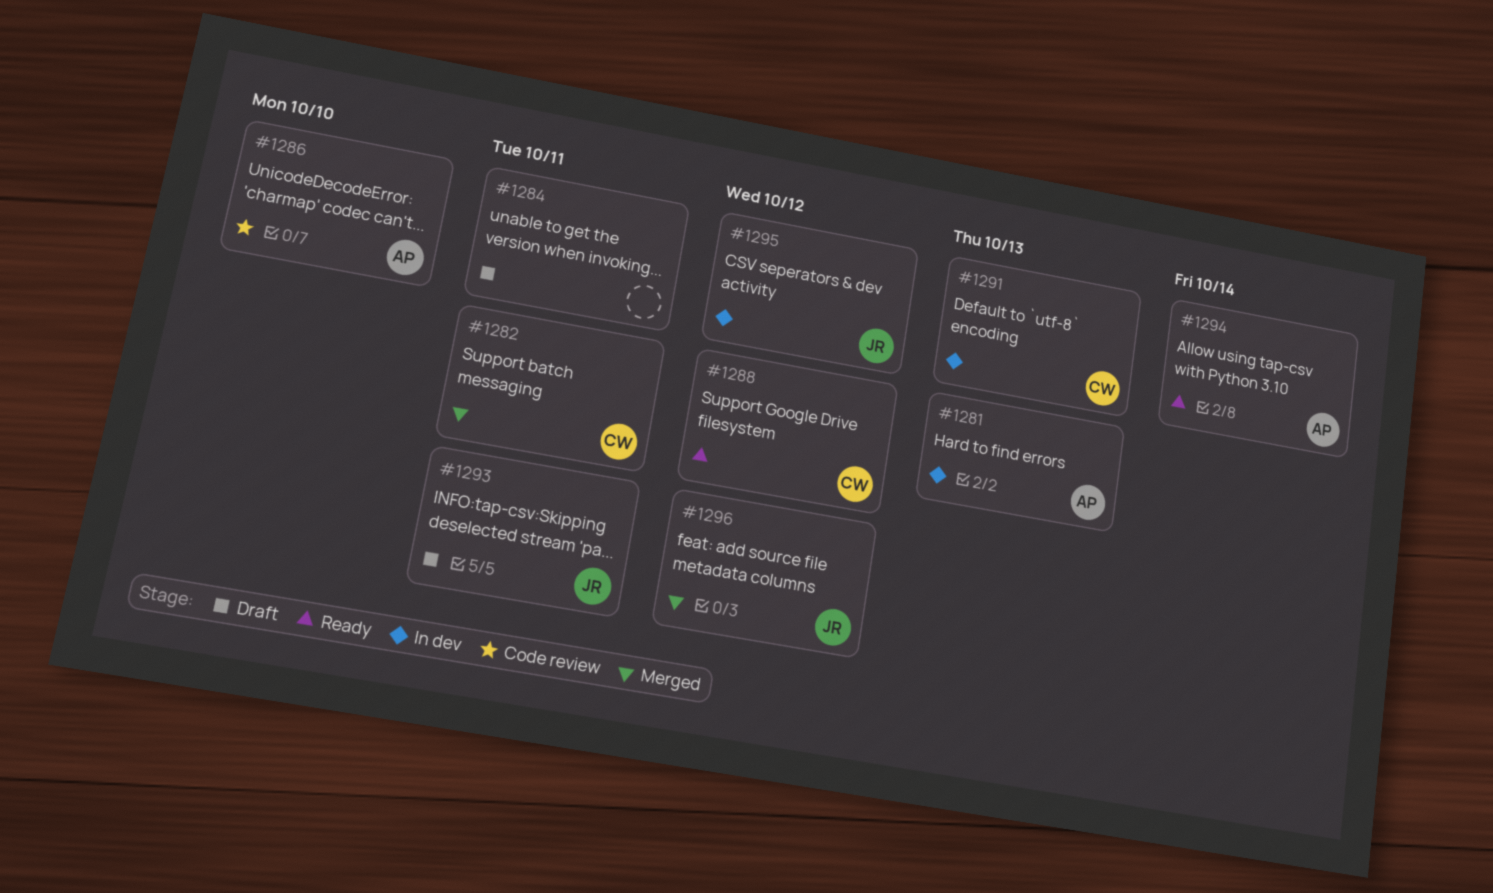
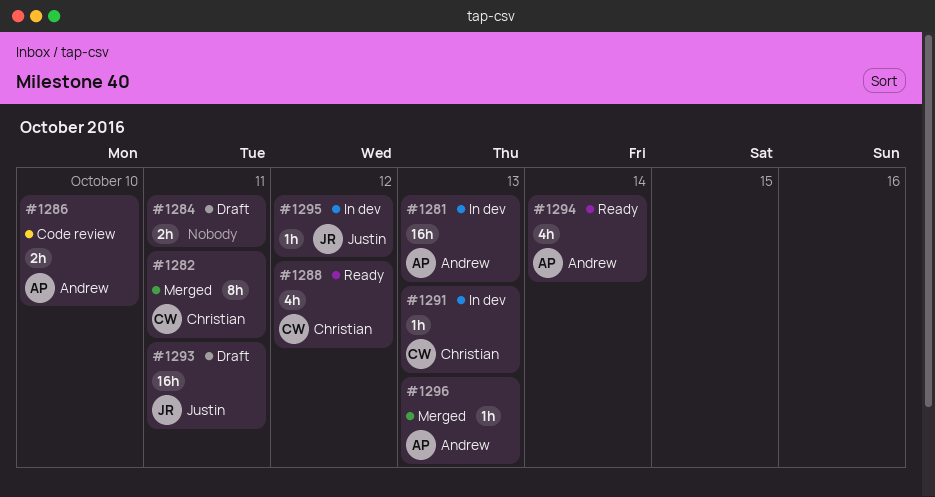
#1296, owner: Justin -> Andrew
#1296, due: Oct 12 -> Oct 13

